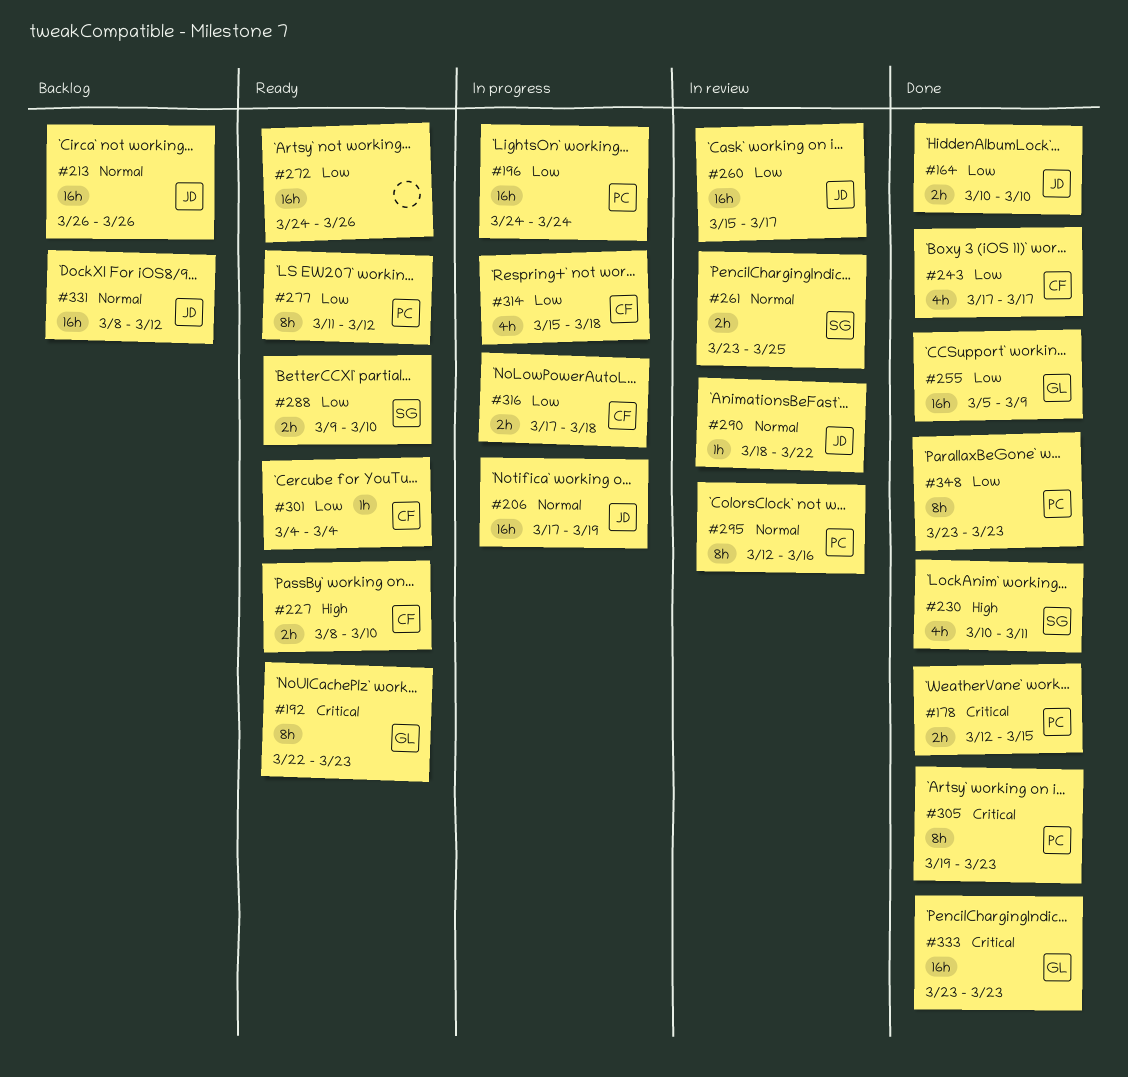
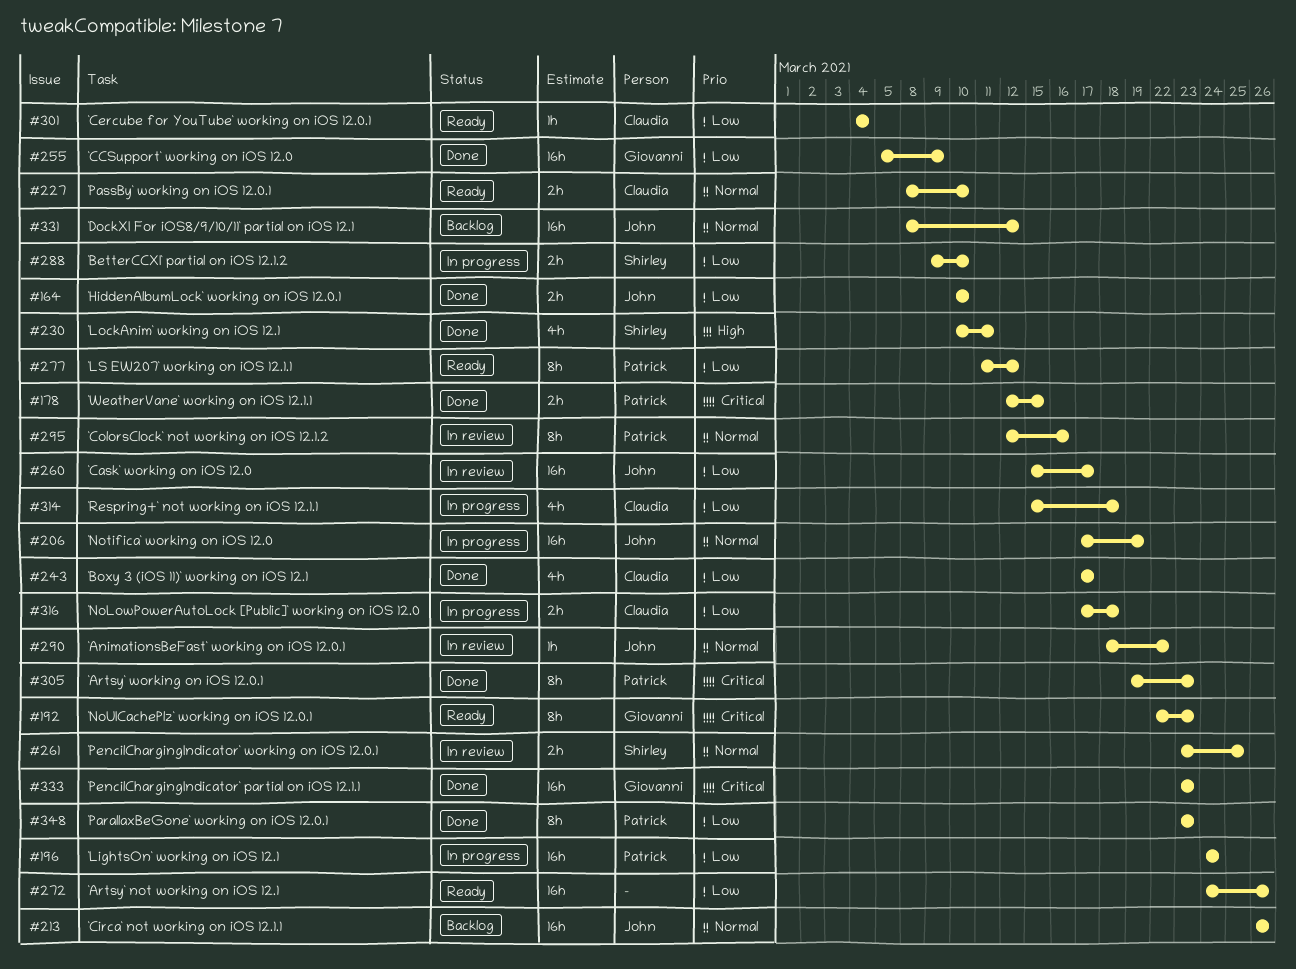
#227, priority: High -> Normal
#288, status: Ready -> In progress

